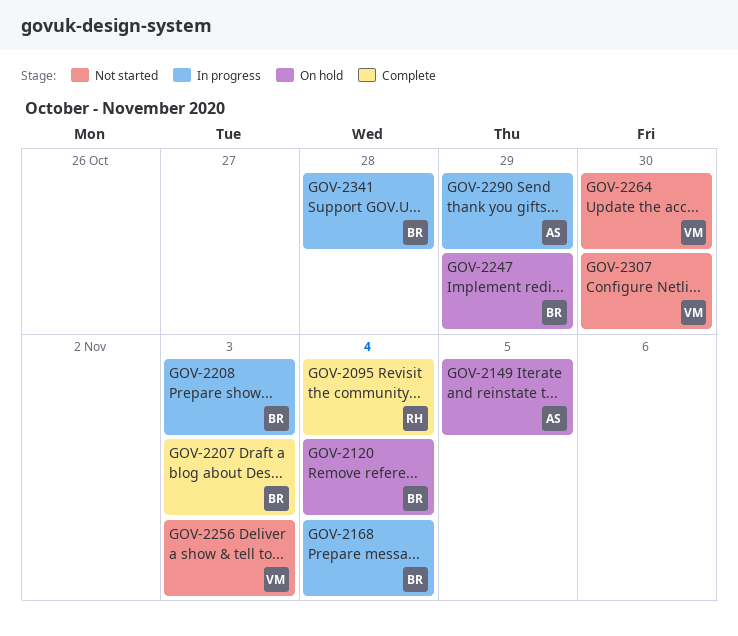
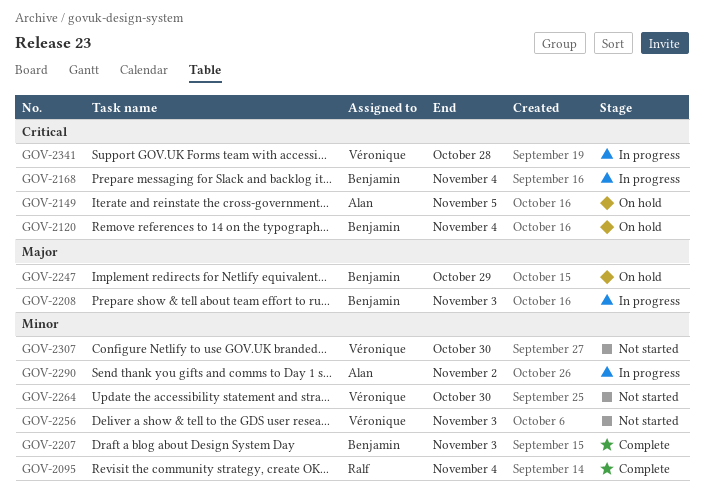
GOV-2290, due: Oct 29 -> Nov 2
GOV-2341, owner: Benjamin -> Véronique

